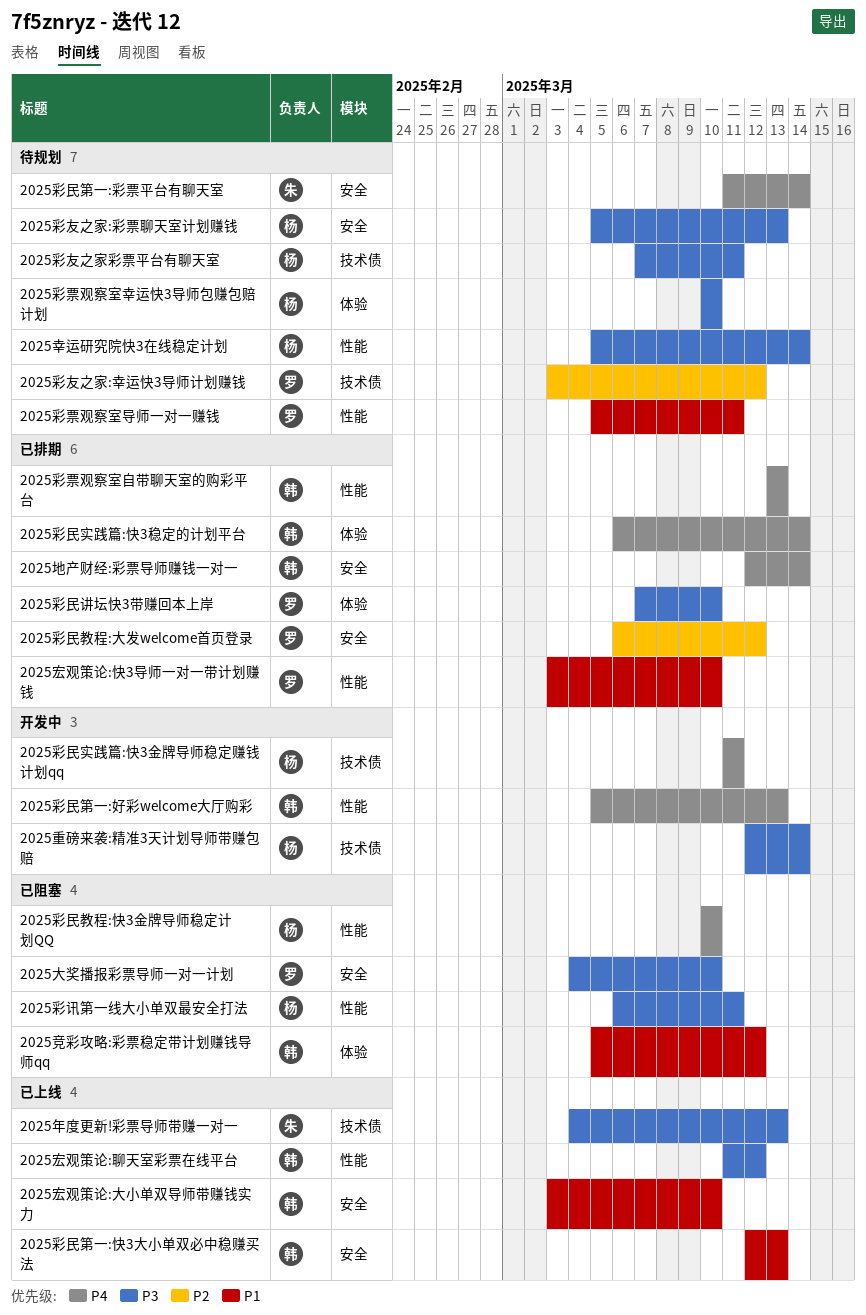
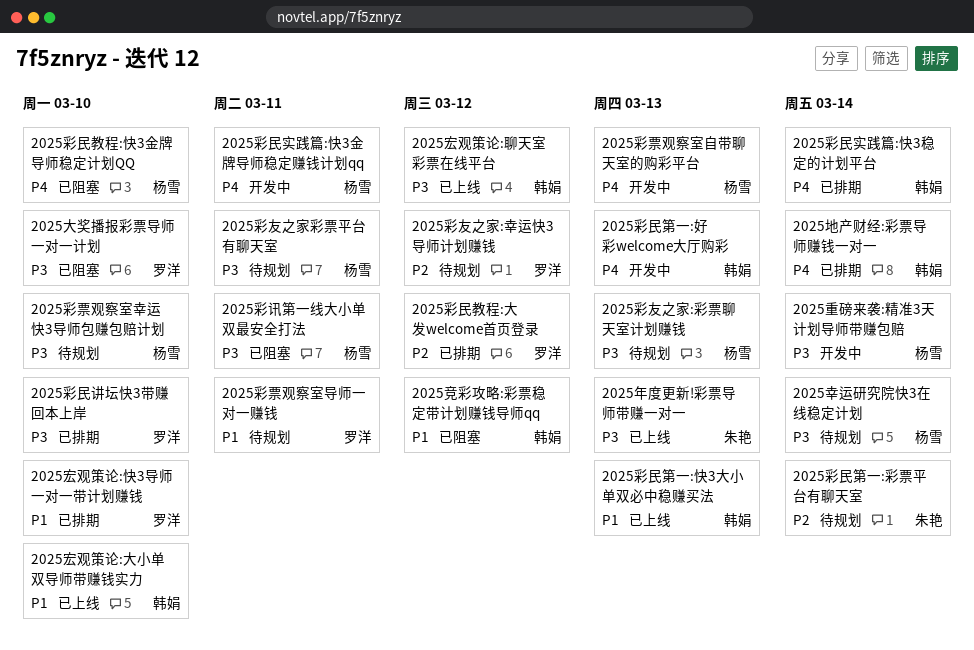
2025彩民第一:彩票平台有聊天室, priority: P4 -> P2
2025彩票观察室自带聊天室的购彩平台, status: 已排期 -> 开发中
2025彩票观察室自带聊天室的购彩平台, owner: 韩娟 -> 杨雪

